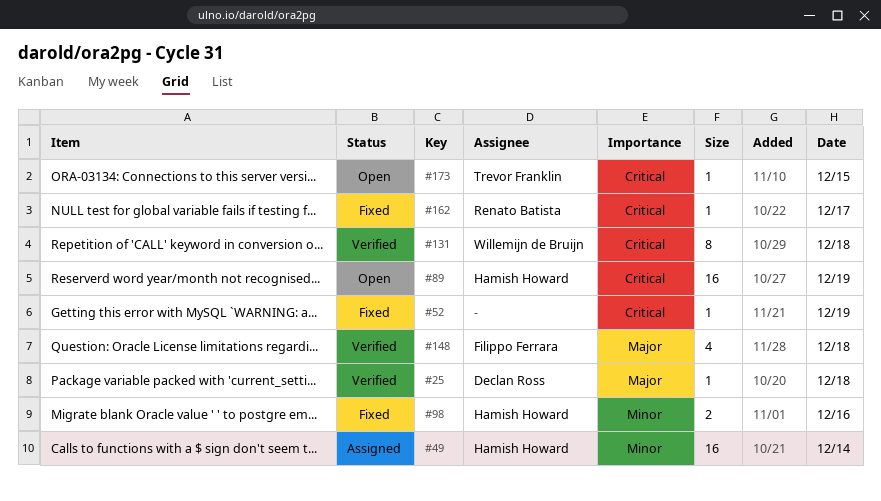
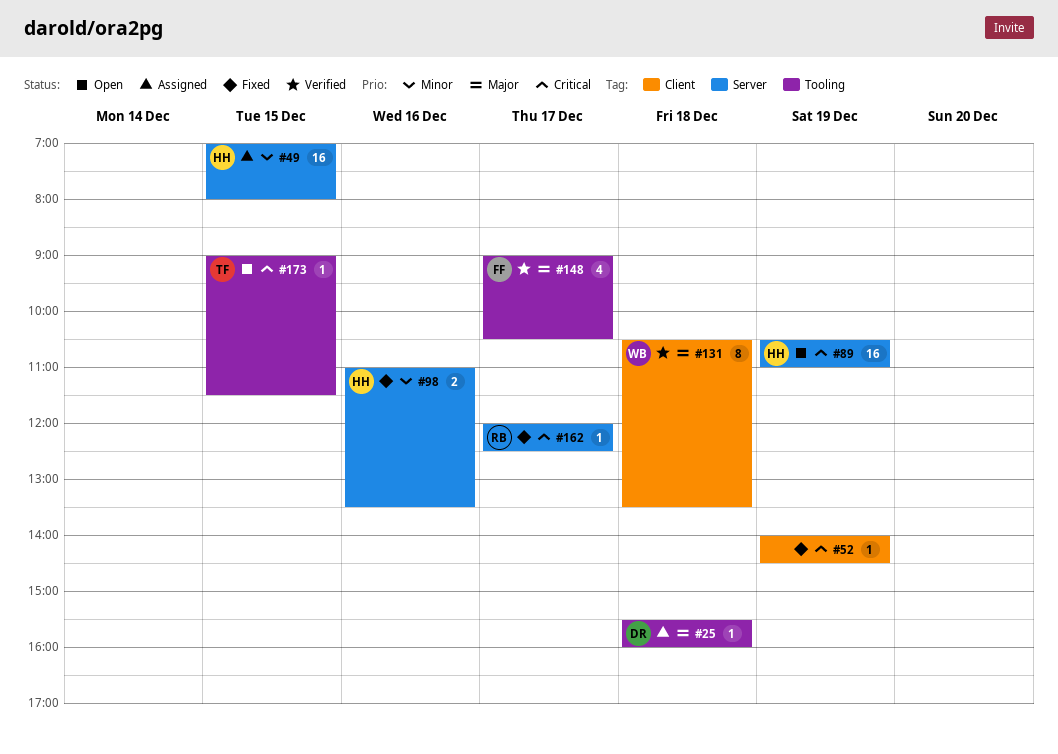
#25, status: Verified -> Assigned
#49, day: Dec 14 -> Dec 15
#131, priority: Critical -> Major
#148, day: Dec 18 -> Dec 17

